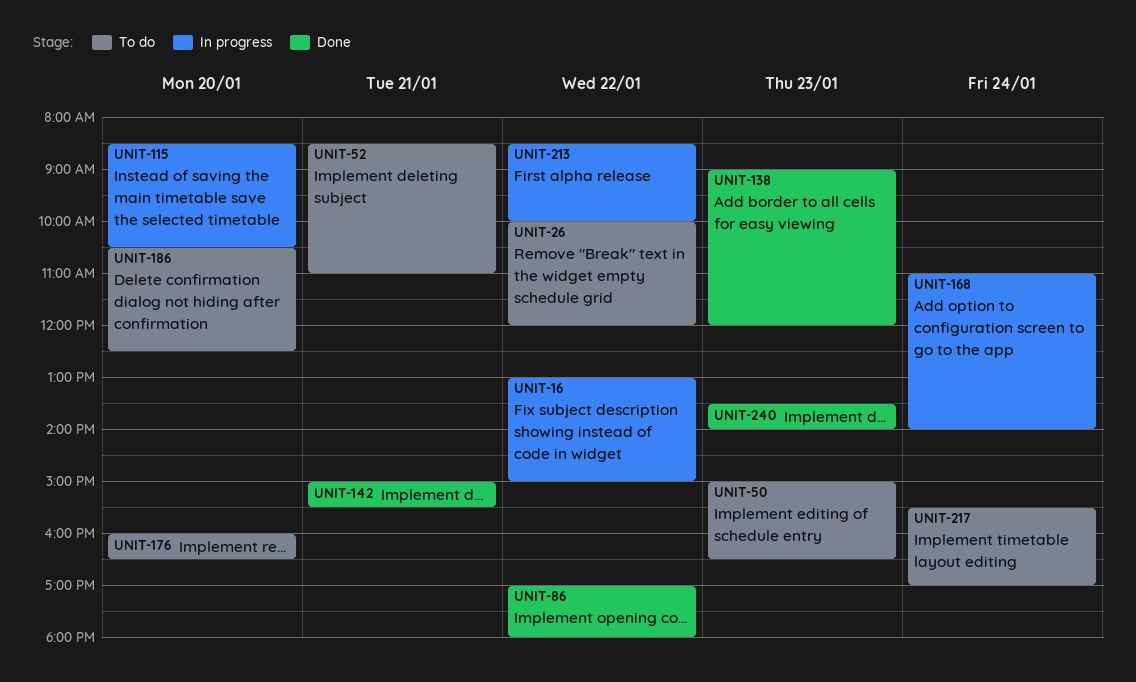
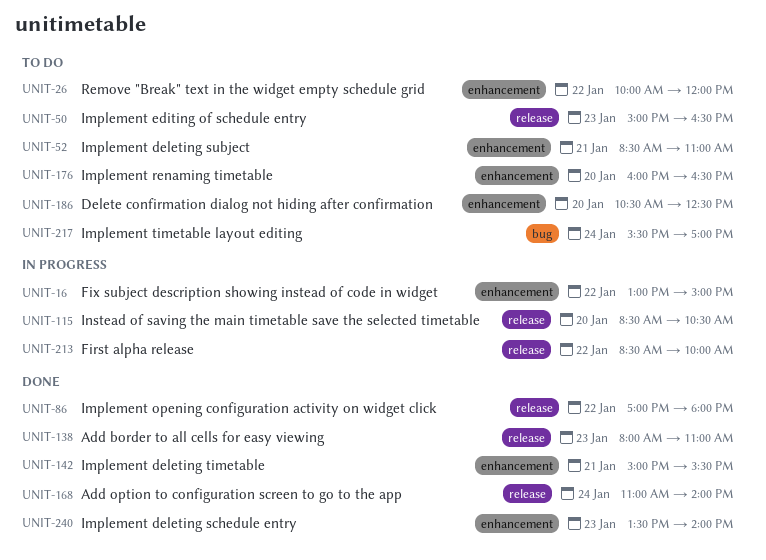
UNIT-138, begins: 09:00 -> 08:00
UNIT-138, ends: 12:00 -> 11:00
UNIT-168, status: In progress -> Done

